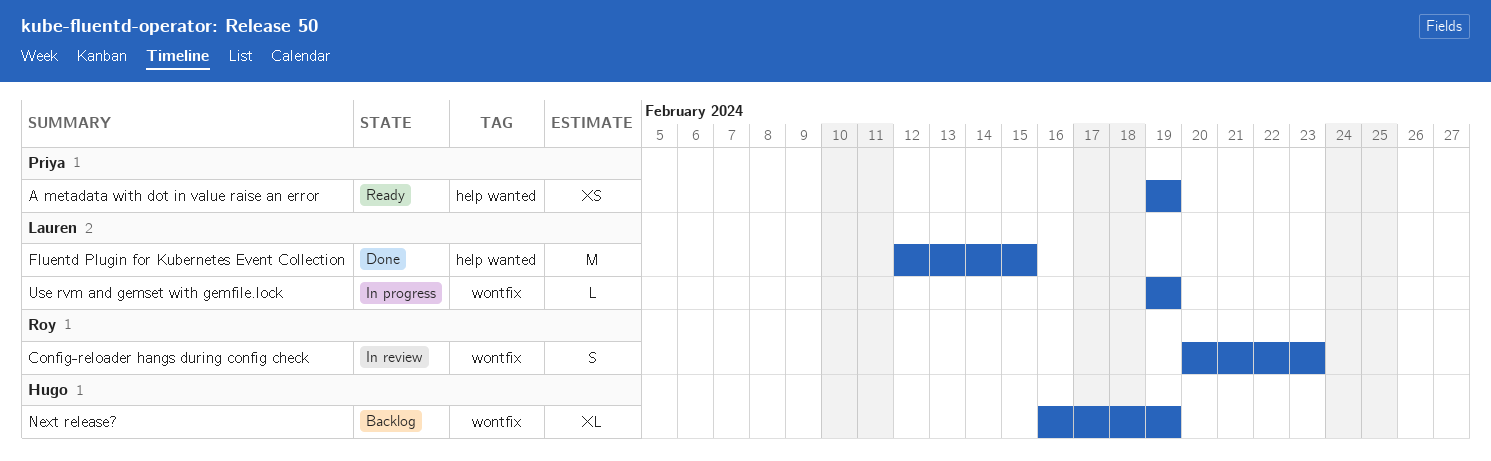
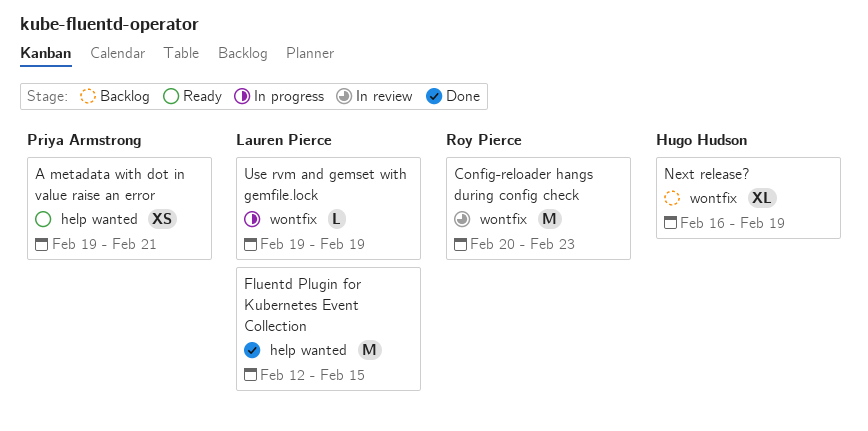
A metadata with dot in value raise an error, due: Feb 19 -> Feb 21
Config-reloader hangs during config check, estimate: S -> M

